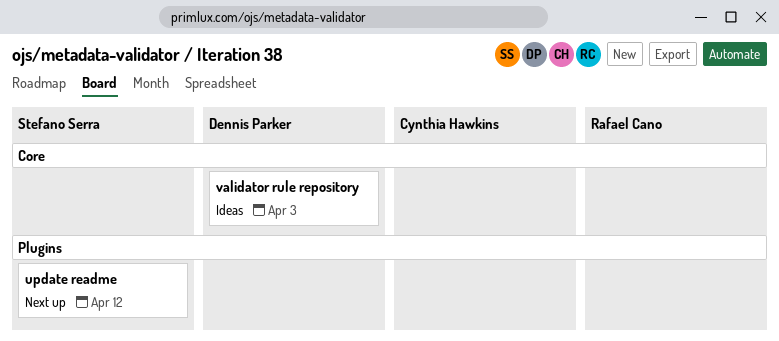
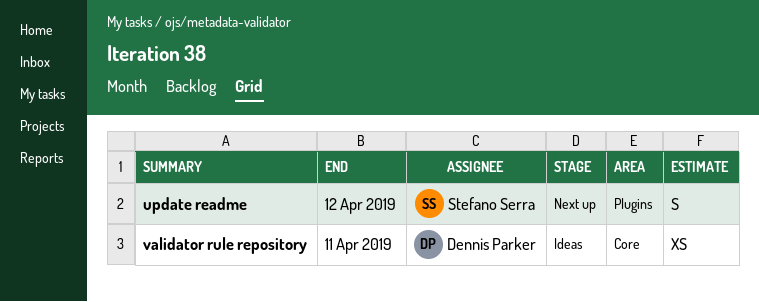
validator rule repository, due: Apr 3 -> Apr 11

